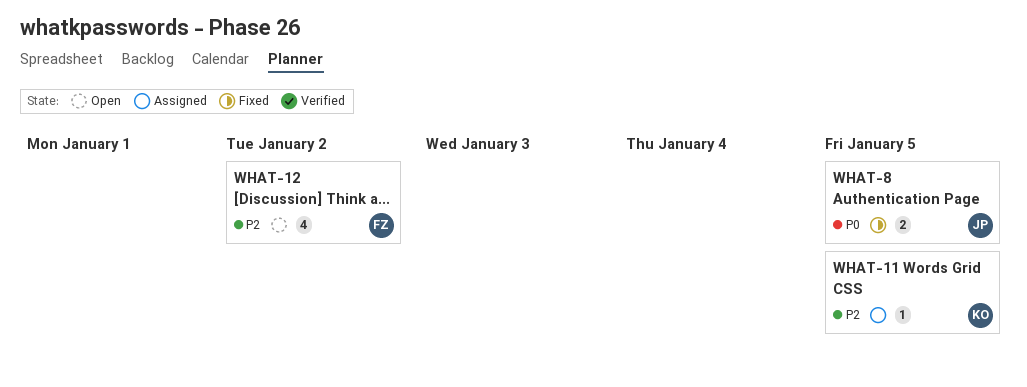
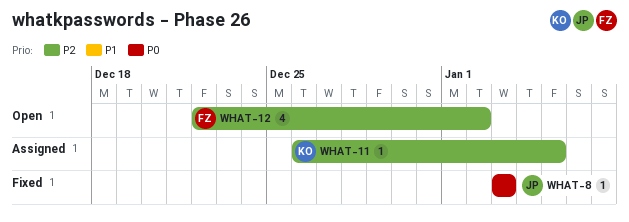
WHAT-8, estimate: 2 -> 1
WHAT-8, due: Jan 5 -> Jan 3

